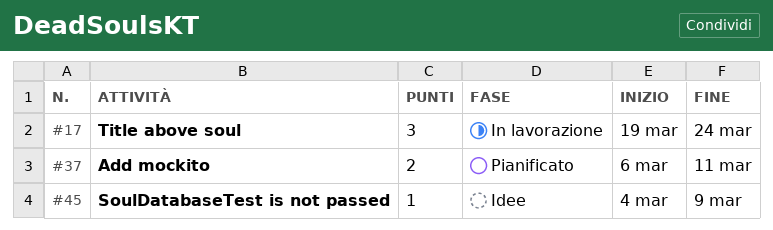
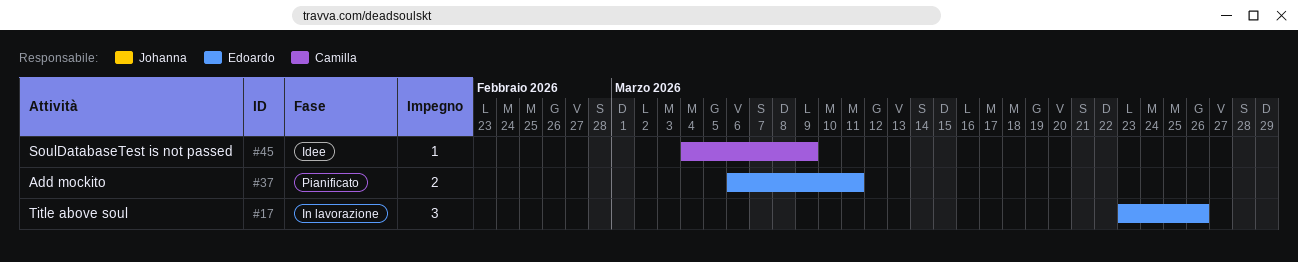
#17, start: Mar 19 -> Mar 23
#17, due: Mar 24 -> Mar 26

